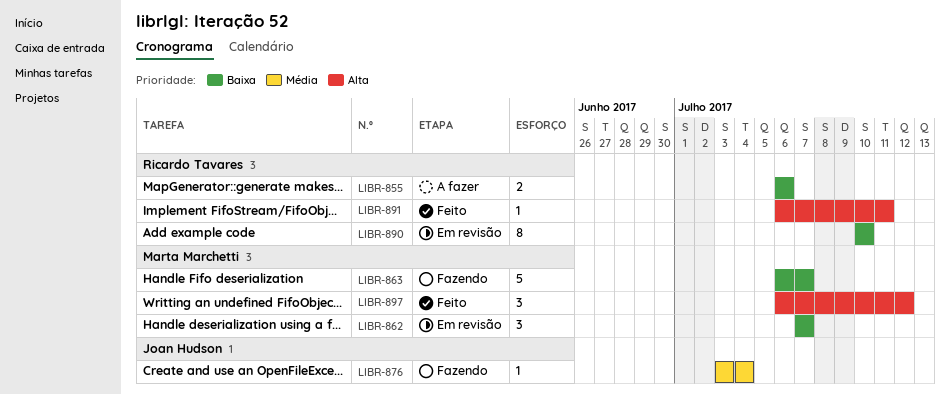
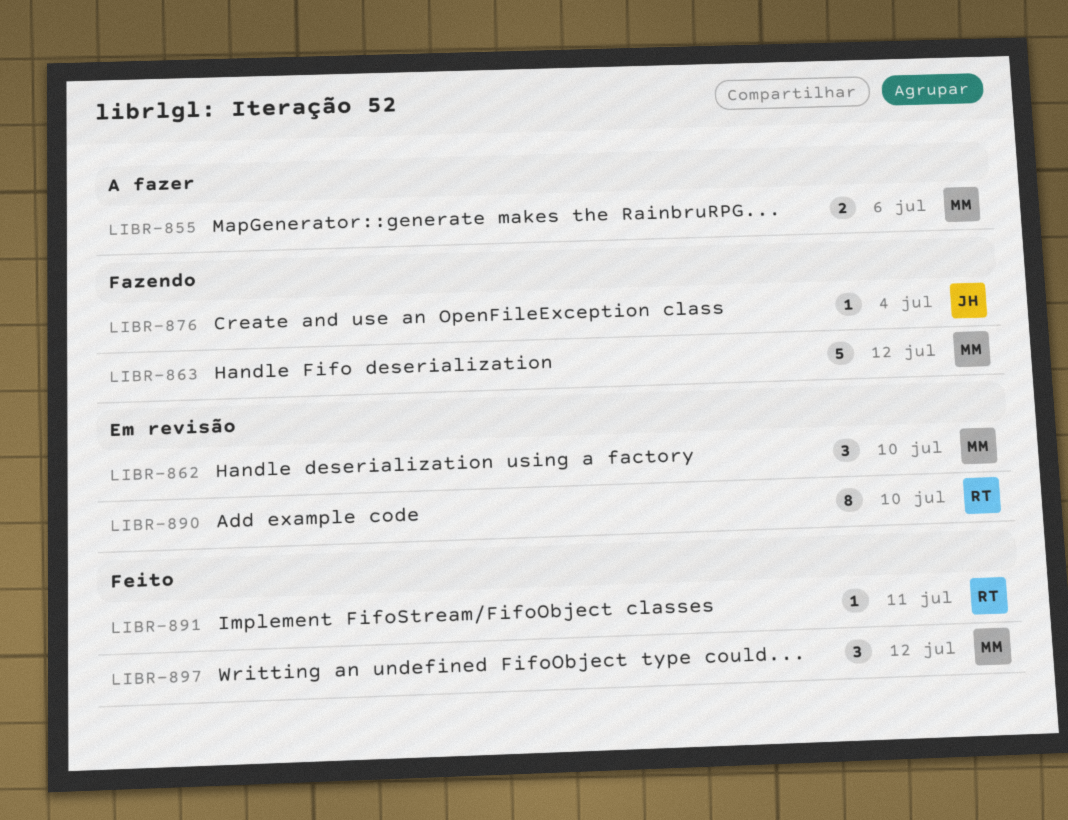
LIBR-855, owner: Ricardo Tavares -> Marta Marchetti
LIBR-862, due: Jul 7 -> Jul 10
LIBR-863, due: Jul 7 -> Jul 12

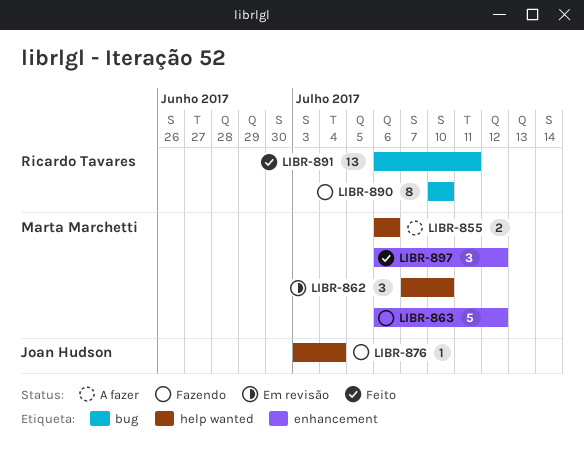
LIBR-890, status: Em revisão -> Fazendo
LIBR-891, estimate: 1 -> 13

